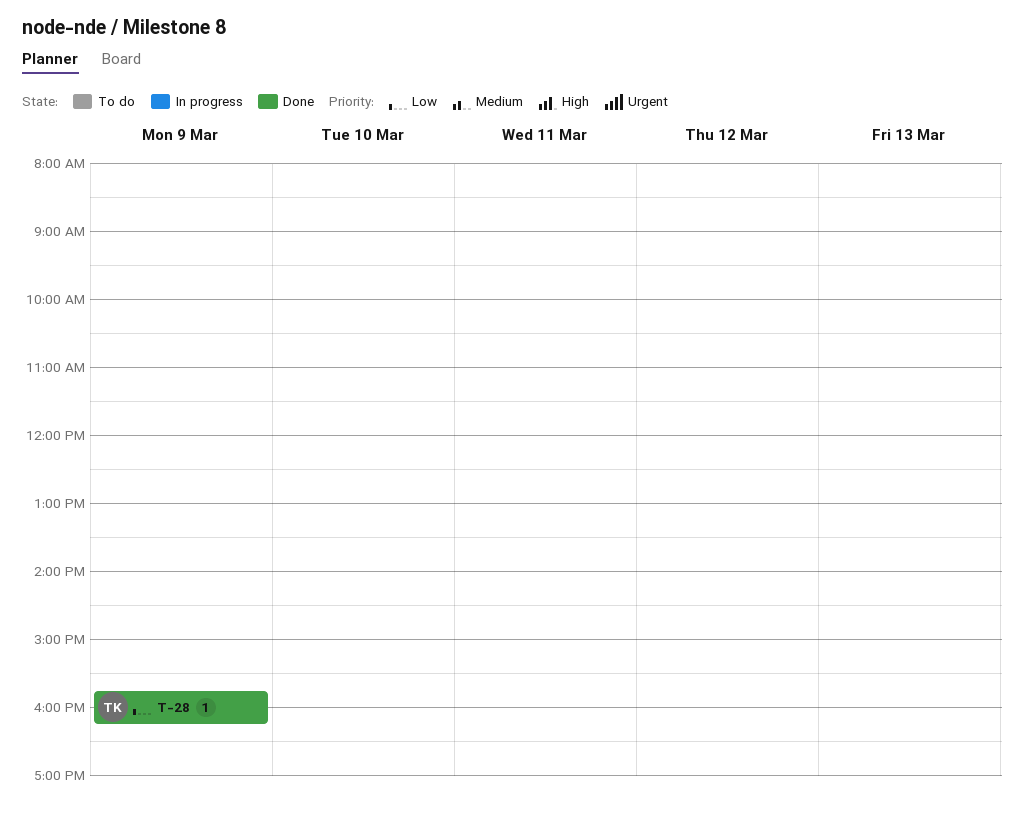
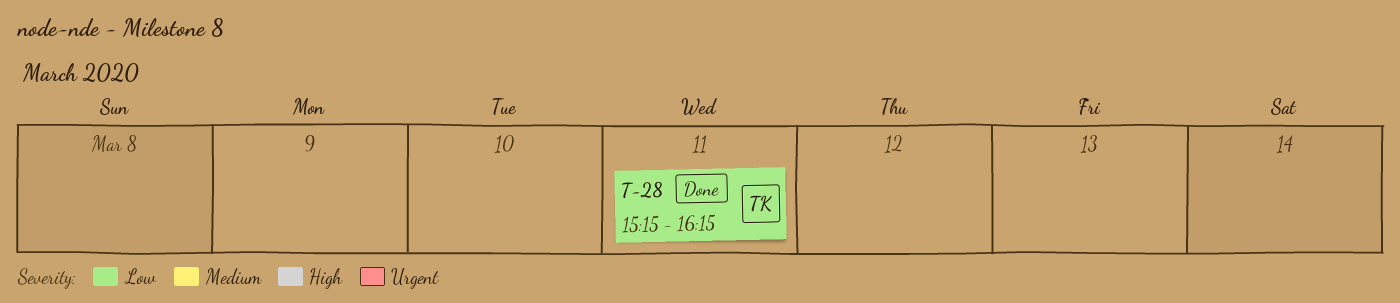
T-28, day: Mar 9 -> Mar 11
T-28, begins: 15:45 -> 15:15

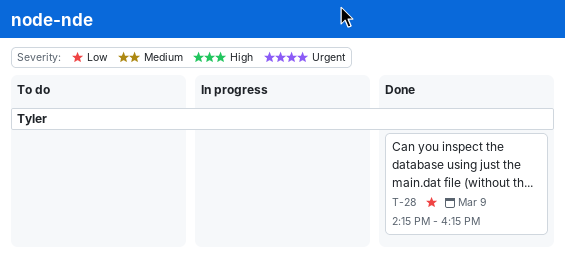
T-28, day: Mar 11 -> Mar 9
T-28, begins: 15:15 -> 14:15

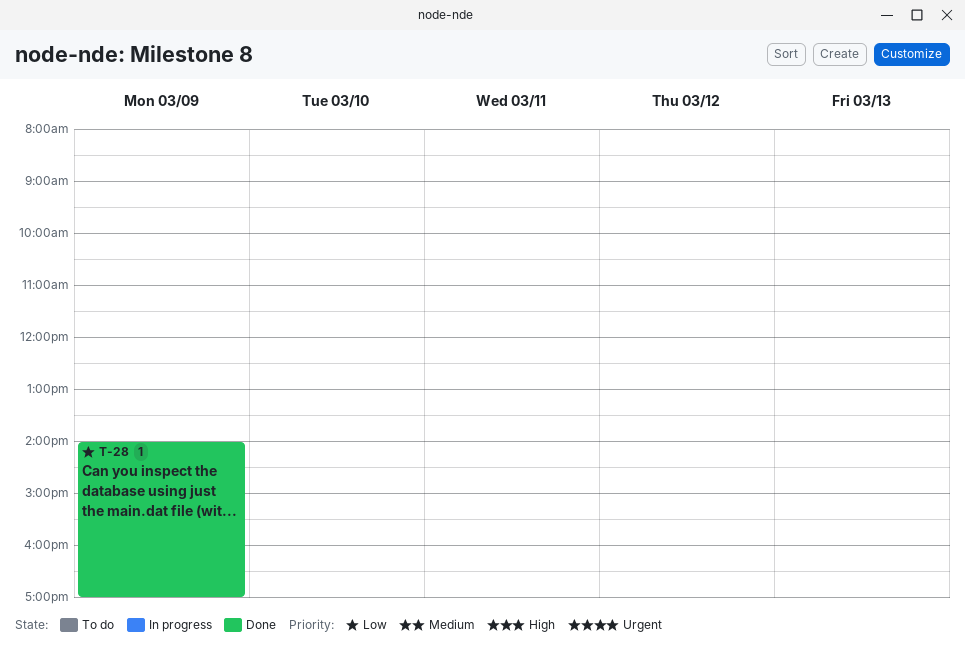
T-28, begins: 14:15 -> 14:00
T-28, ends: 16:15 -> 17:00

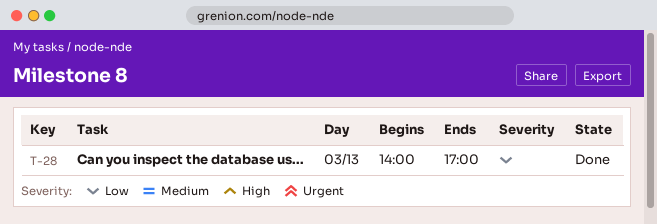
T-28, day: Mar 9 -> Mar 13

